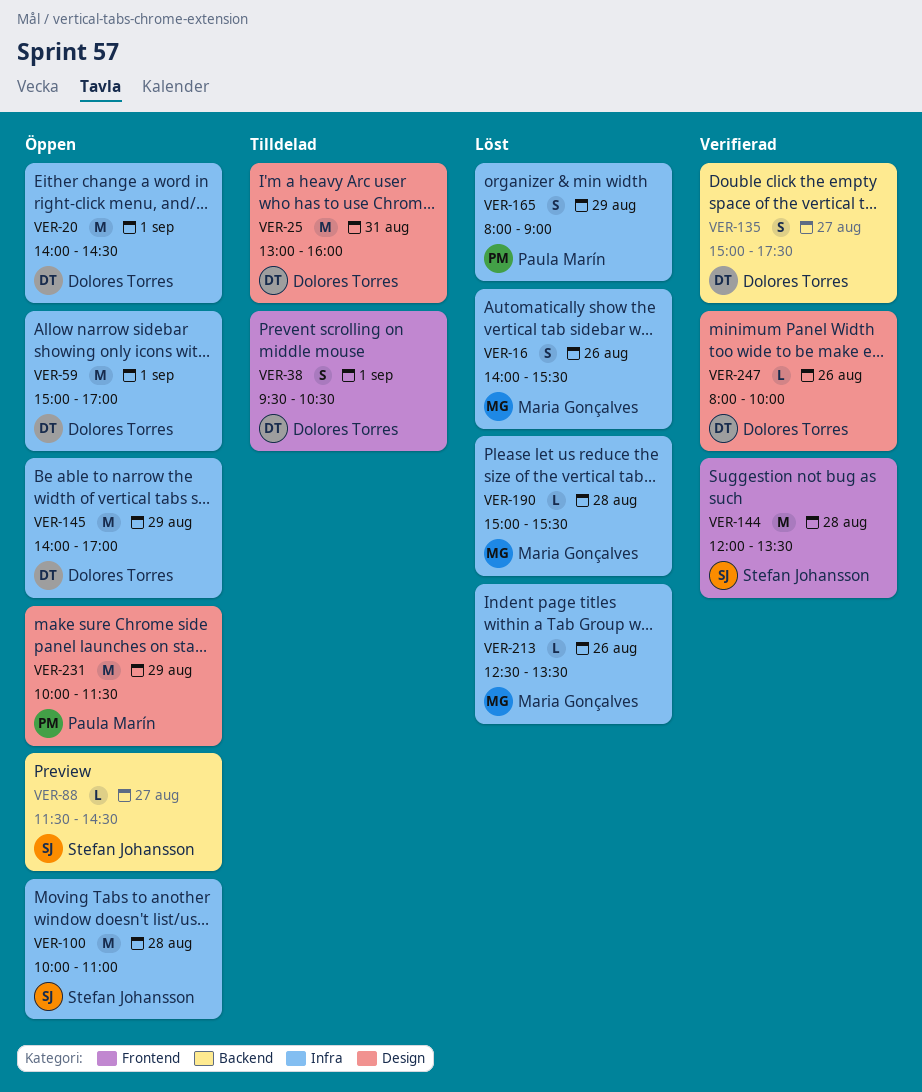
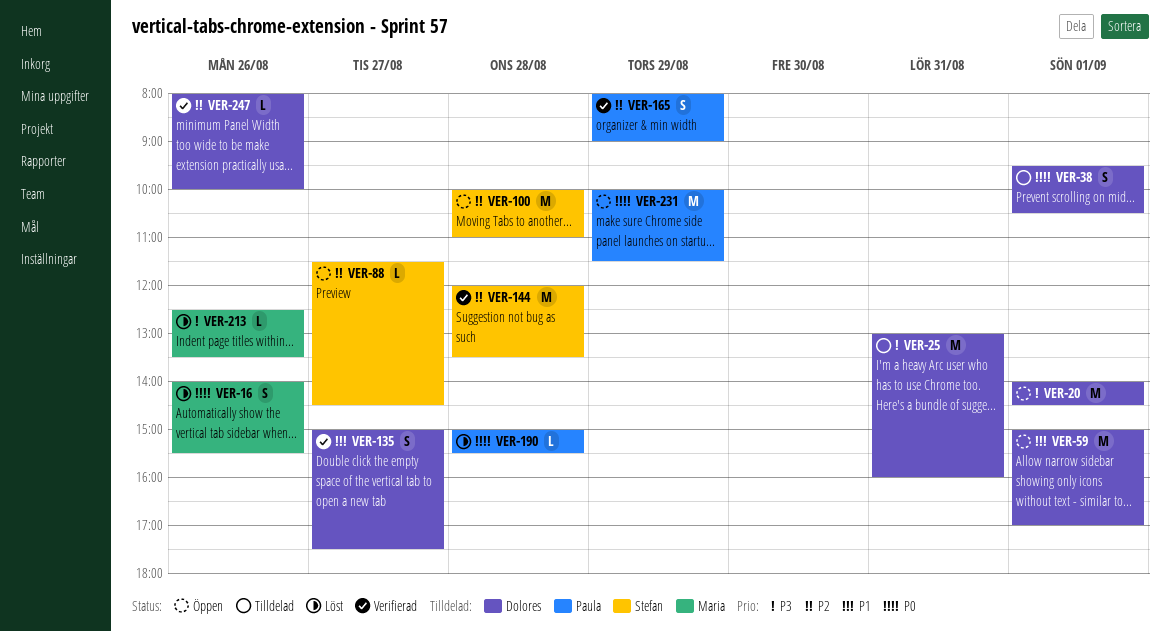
VER-145: present -> none
VER-165, status: Löst -> Verifierad
VER-190, owner: Maria Gonçalves -> Paula Marín

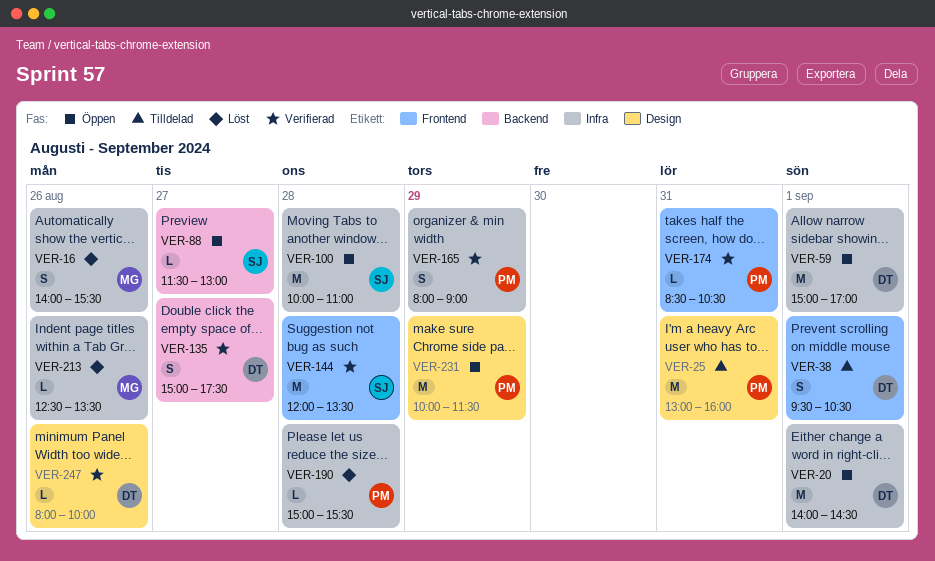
VER-25, owner: Dolores -> Paula
VER-88, ends: 14:30 -> 13:00
VER-174: none -> present

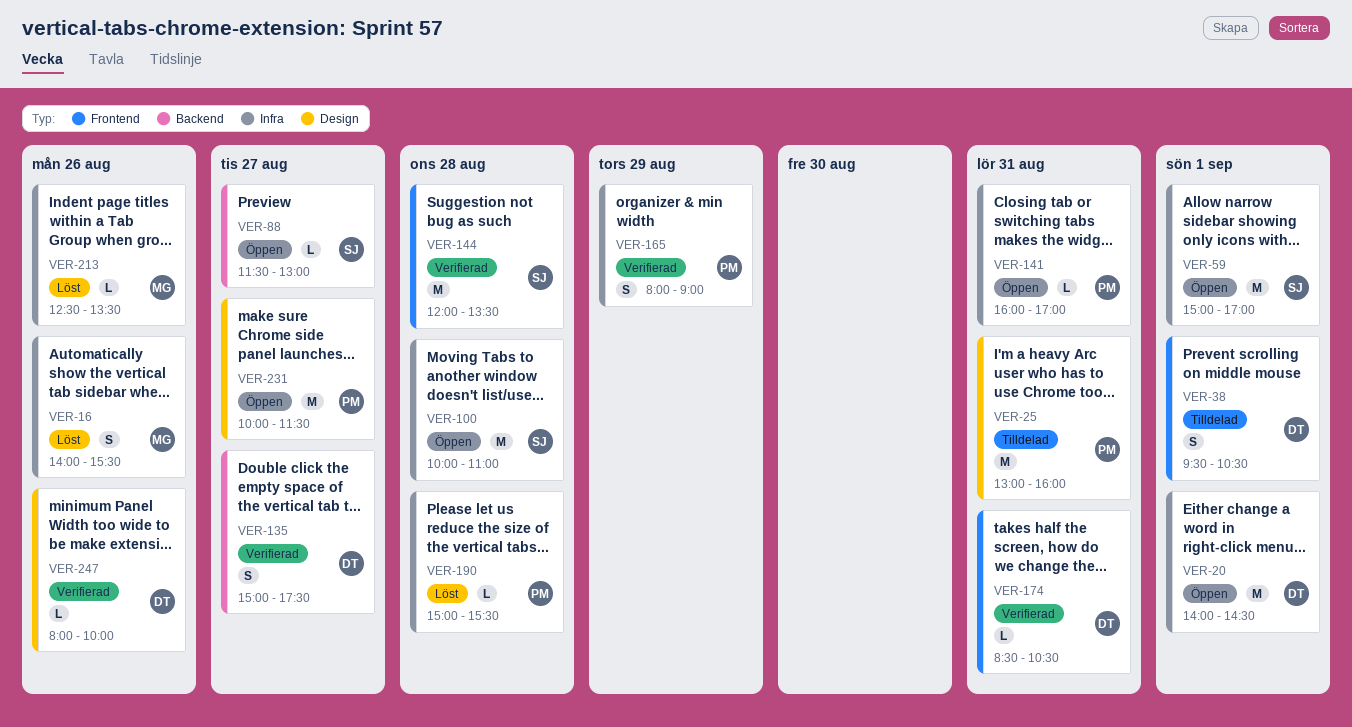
VER-59, owner: DT -> SJ
VER-141: none -> present
VER-174, owner: PM -> DT
VER-231, day: Aug 29 -> Aug 27

